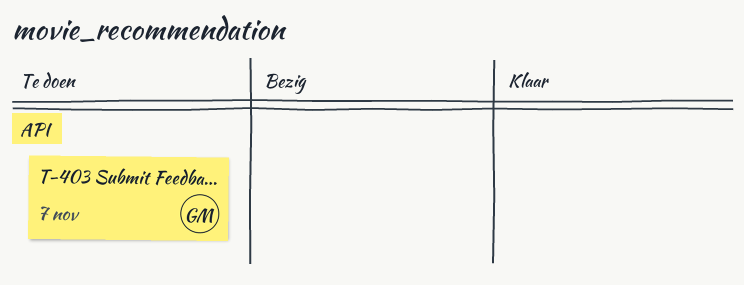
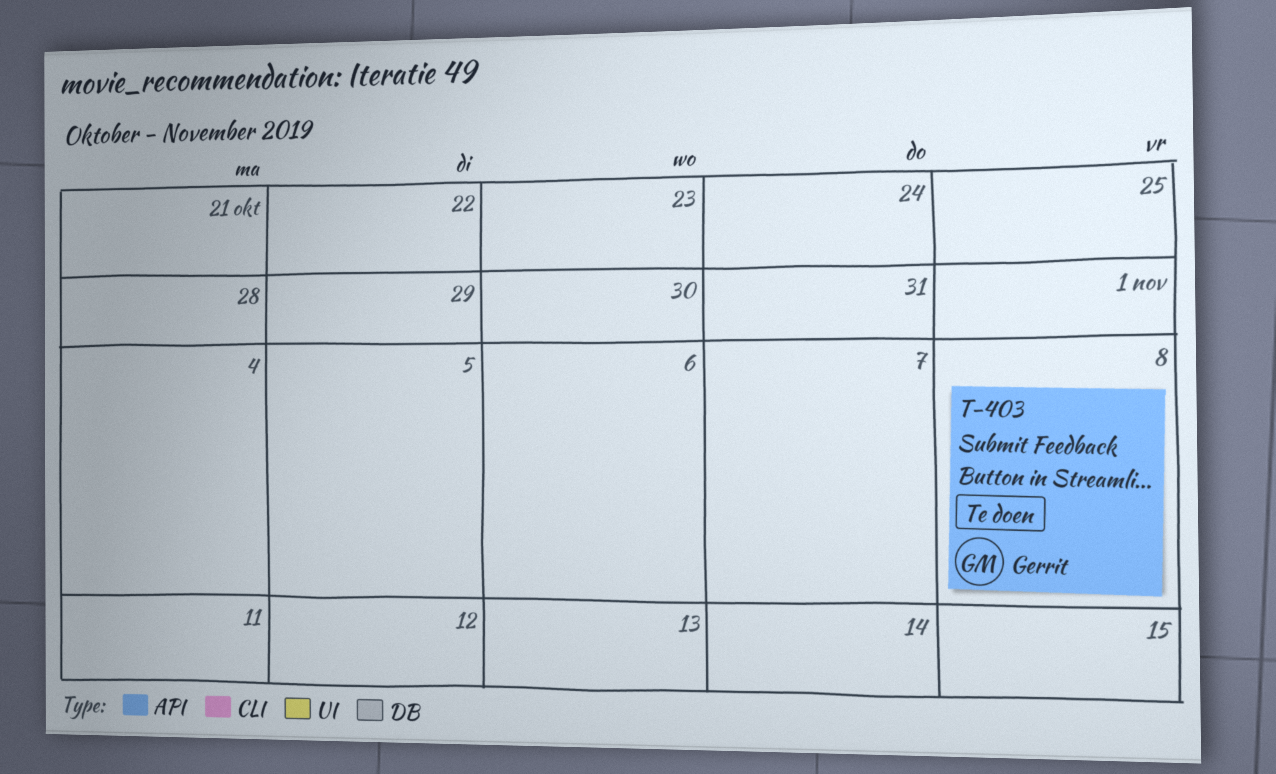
T-403, due: Nov 7 -> Nov 8

